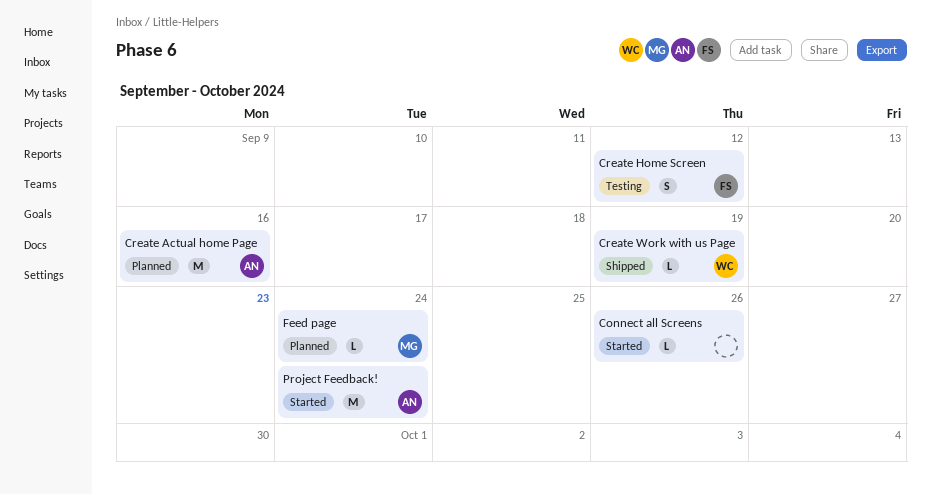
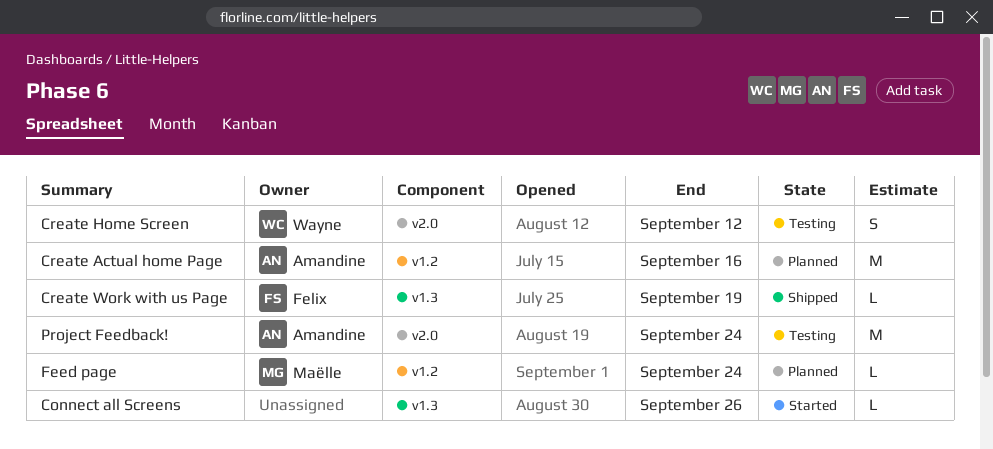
Create Home Screen, owner: Felix -> Wayne
Create Work with us Page, owner: Wayne -> Felix
Project Feedback!, status: Started -> Testing

